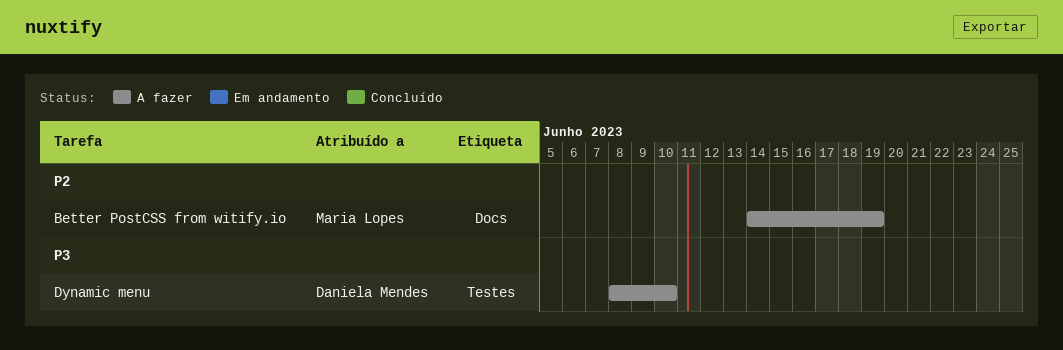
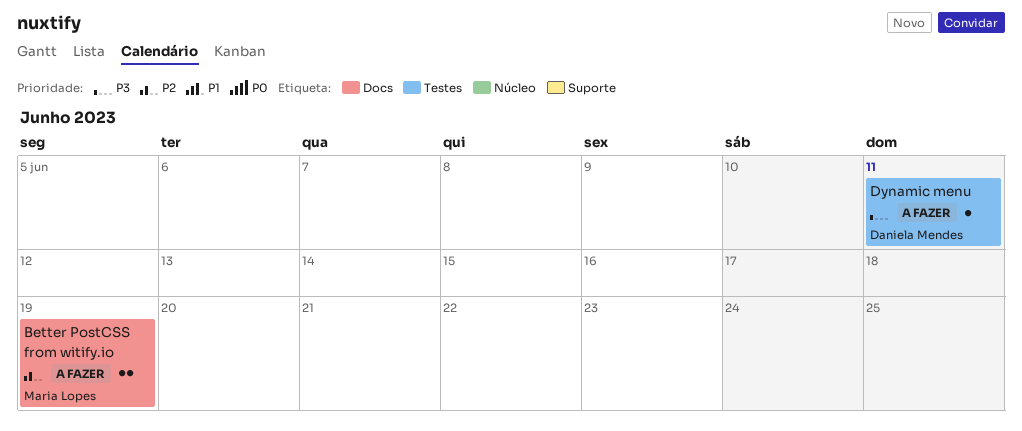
Dynamic menu, due: Jun 10 -> Jun 11

